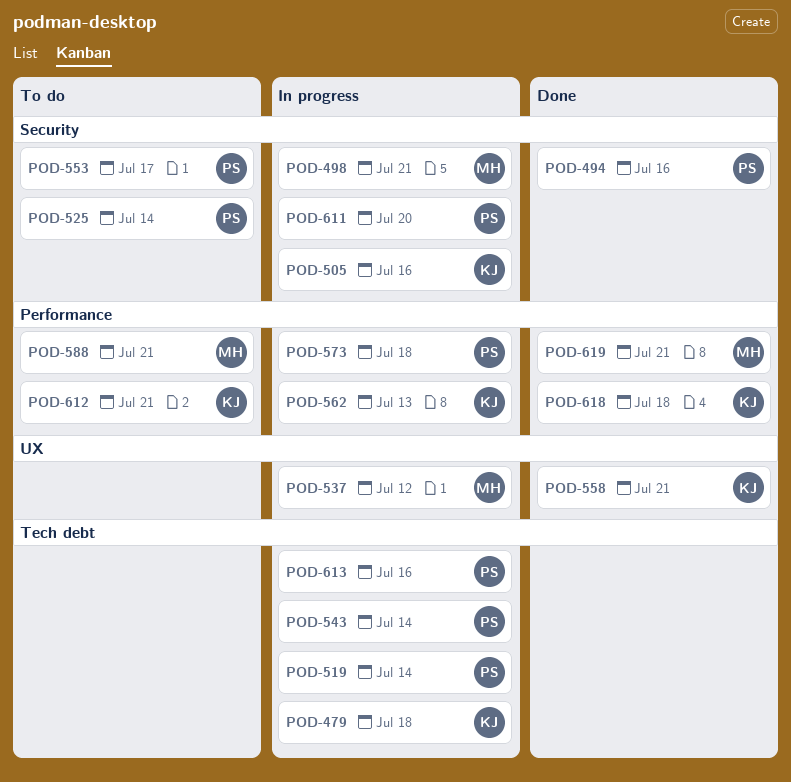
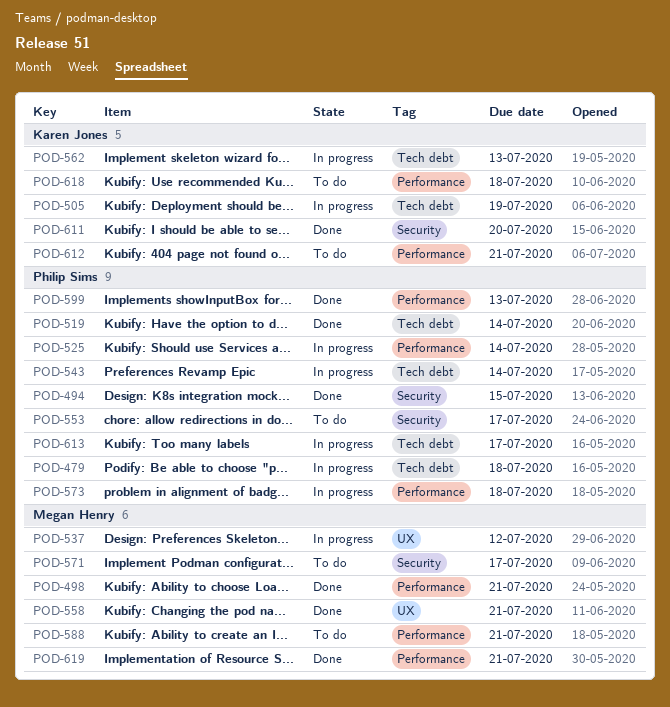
POD-479, owner: Karen Jones -> Philip Sims
POD-494, due: Jul 16 -> Jul 15
POD-498, status: In progress -> Done
POD-498, label: Security -> Performance
POD-505, label: Security -> Tech debt
POD-505, due: Jul 16 -> Jul 19
POD-519, status: In progress -> Done
POD-525, status: To do -> In progress
POD-525, label: Security -> Performance
POD-558, owner: Karen Jones -> Megan Henry
POD-562, label: Performance -> Tech debt
POD-571: none -> present
POD-599: none -> present
POD-611, status: In progress -> Done
POD-611, owner: Philip Sims -> Karen Jones
POD-613, due: Jul 16 -> Jul 17
POD-618, status: Done -> To do

